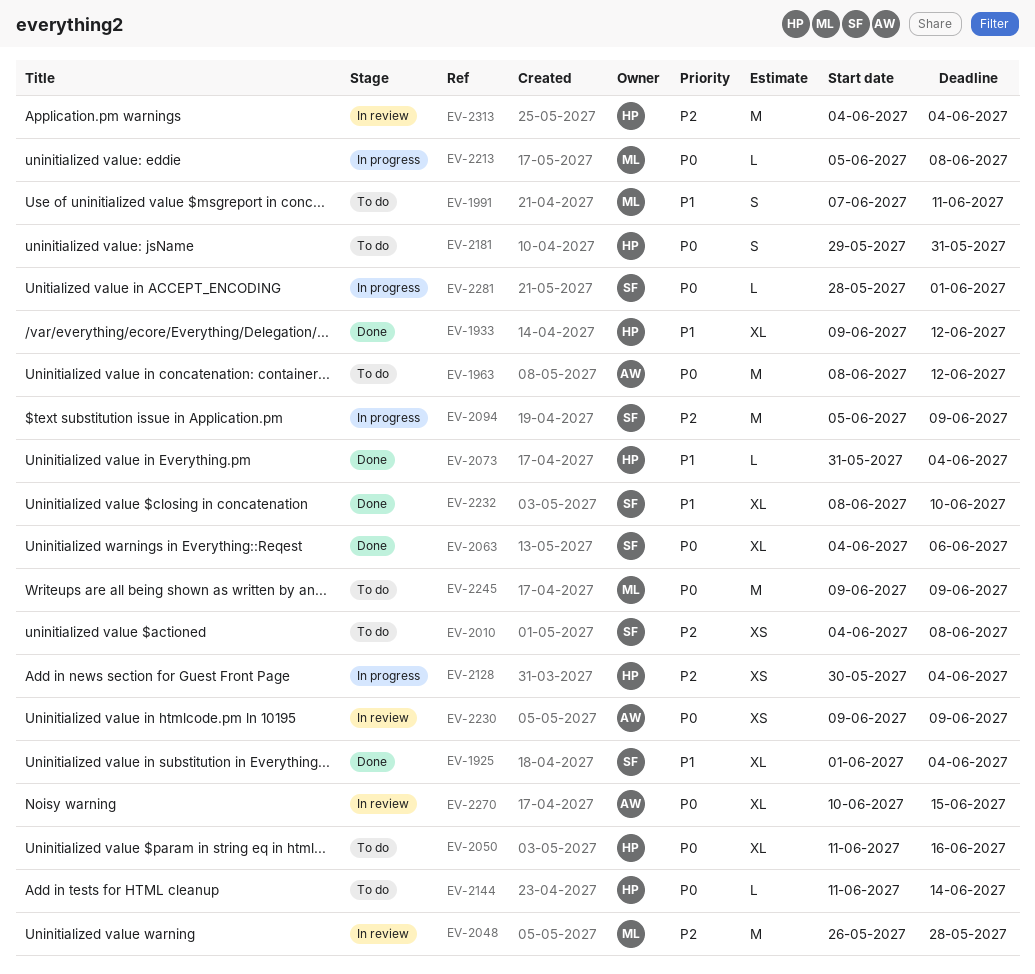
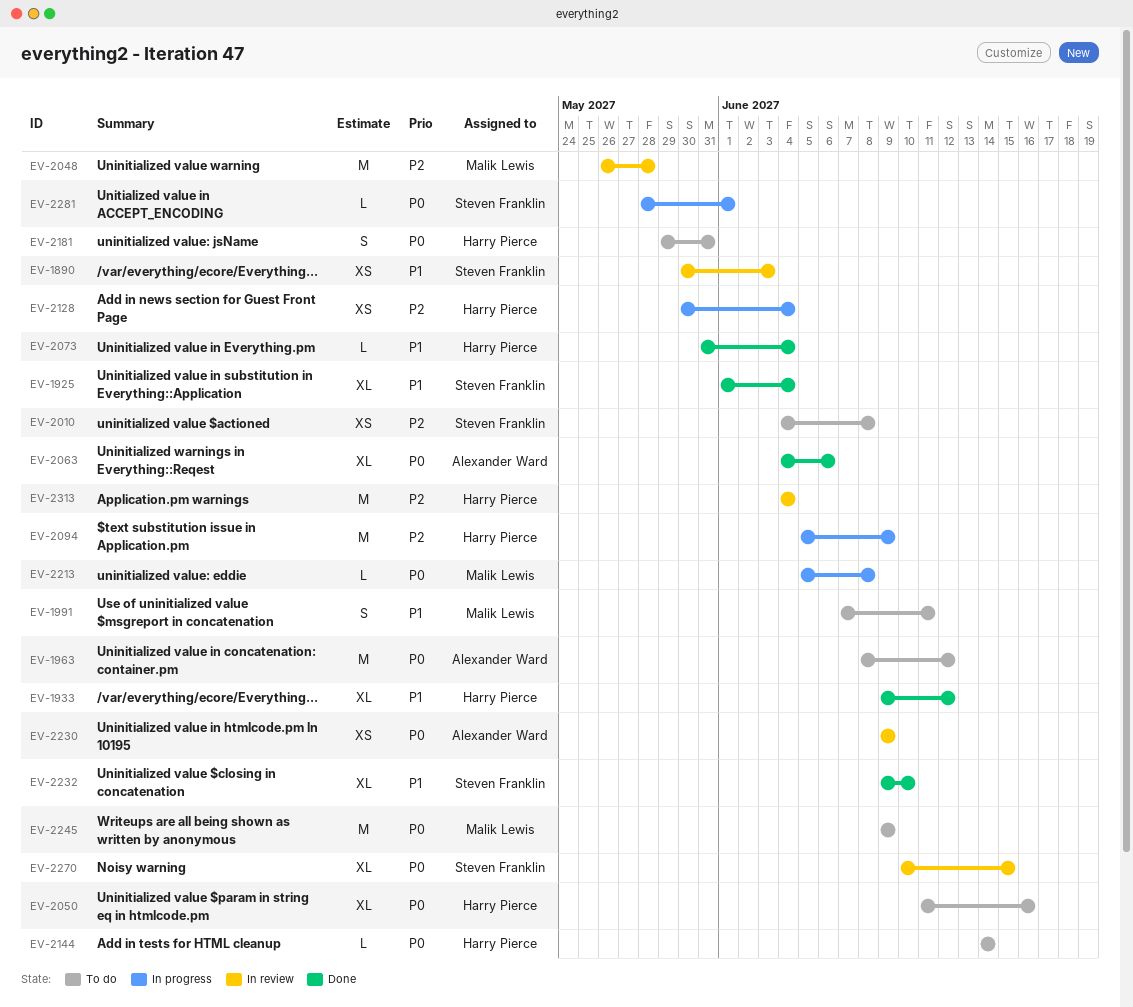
EV-1890: none -> present
EV-2063, owner: Steven Franklin -> Alexander Ward
EV-2094, owner: Steven Franklin -> Harry Pierce
EV-2144, start: Jun 11 -> Jun 14
EV-2232, start: Jun 8 -> Jun 9
EV-2270, owner: Alexander Ward -> Steven Franklin

